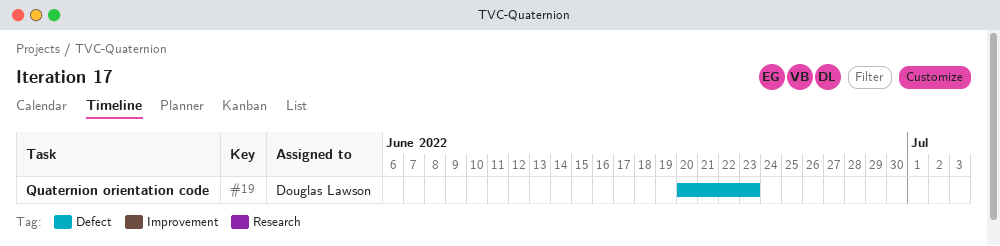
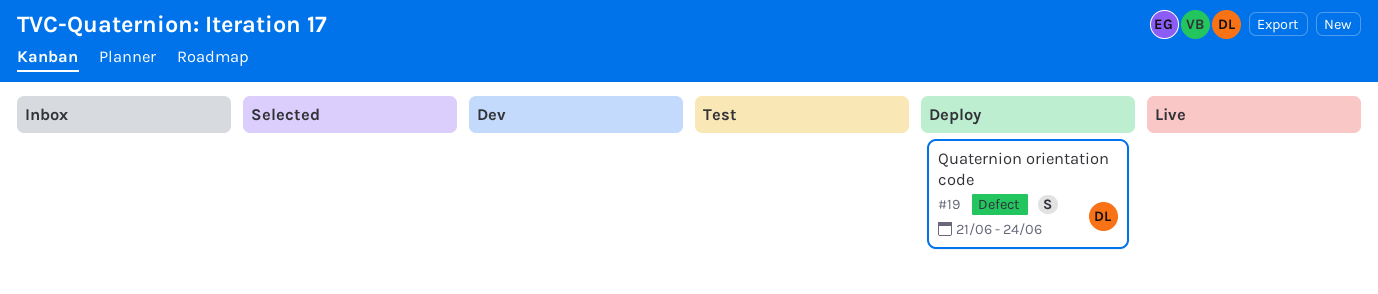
#19, start: Jun 20 -> Jun 21
#19, due: Jun 23 -> Jun 24

